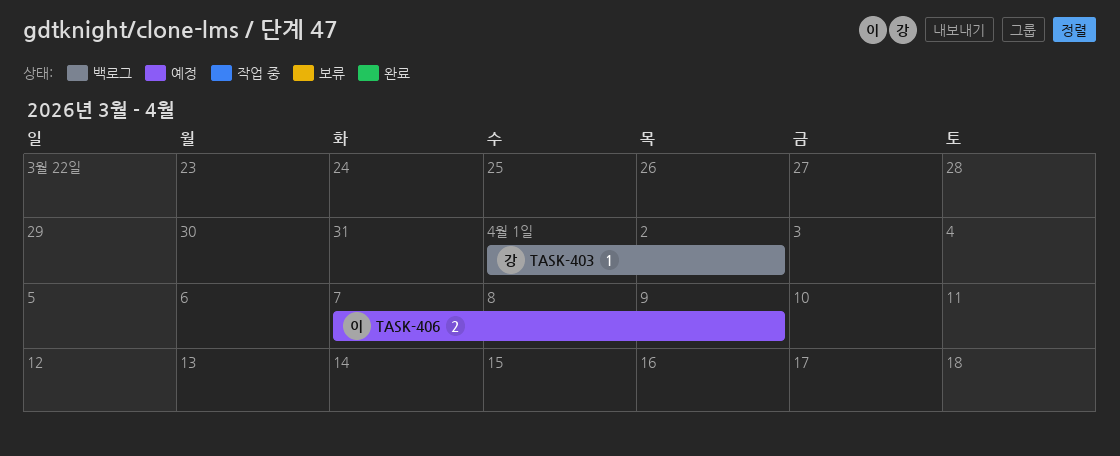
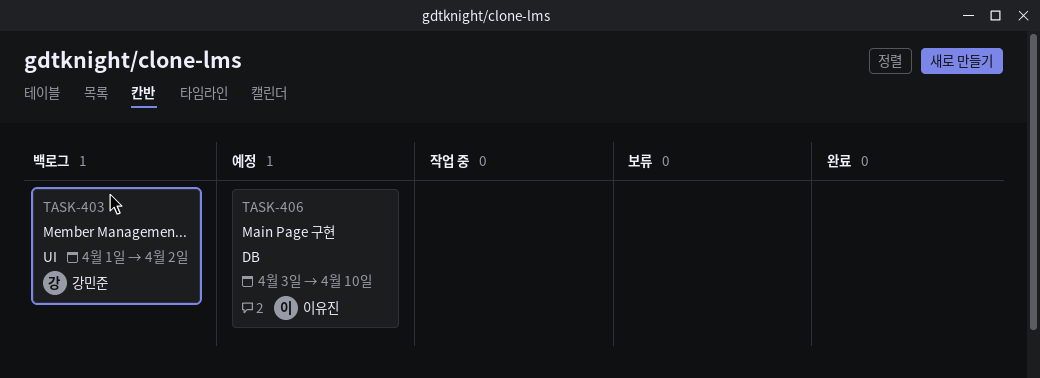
TASK-406, start: Apr 7 -> Apr 3
TASK-406, due: Apr 9 -> Apr 10

